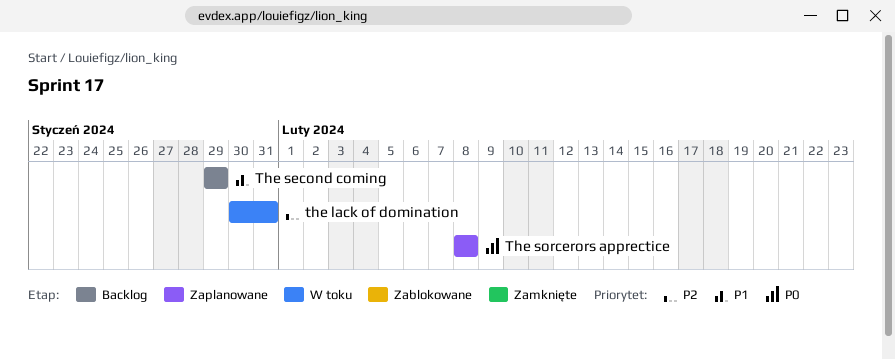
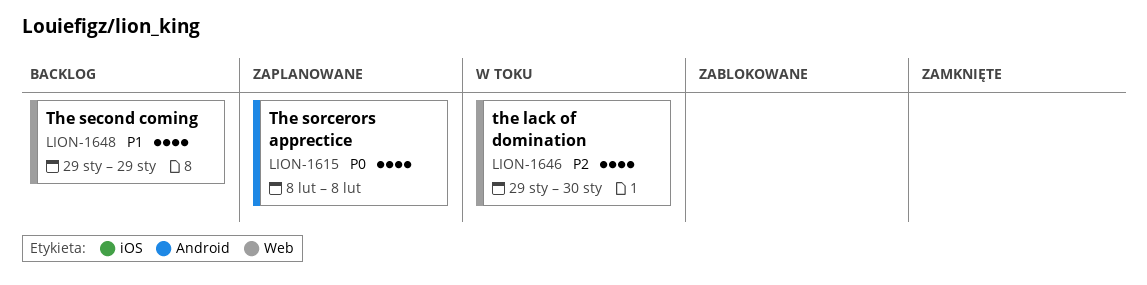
the lack of domination, start: Jan 30 -> Jan 29
the lack of domination, due: Jan 31 -> Jan 30

